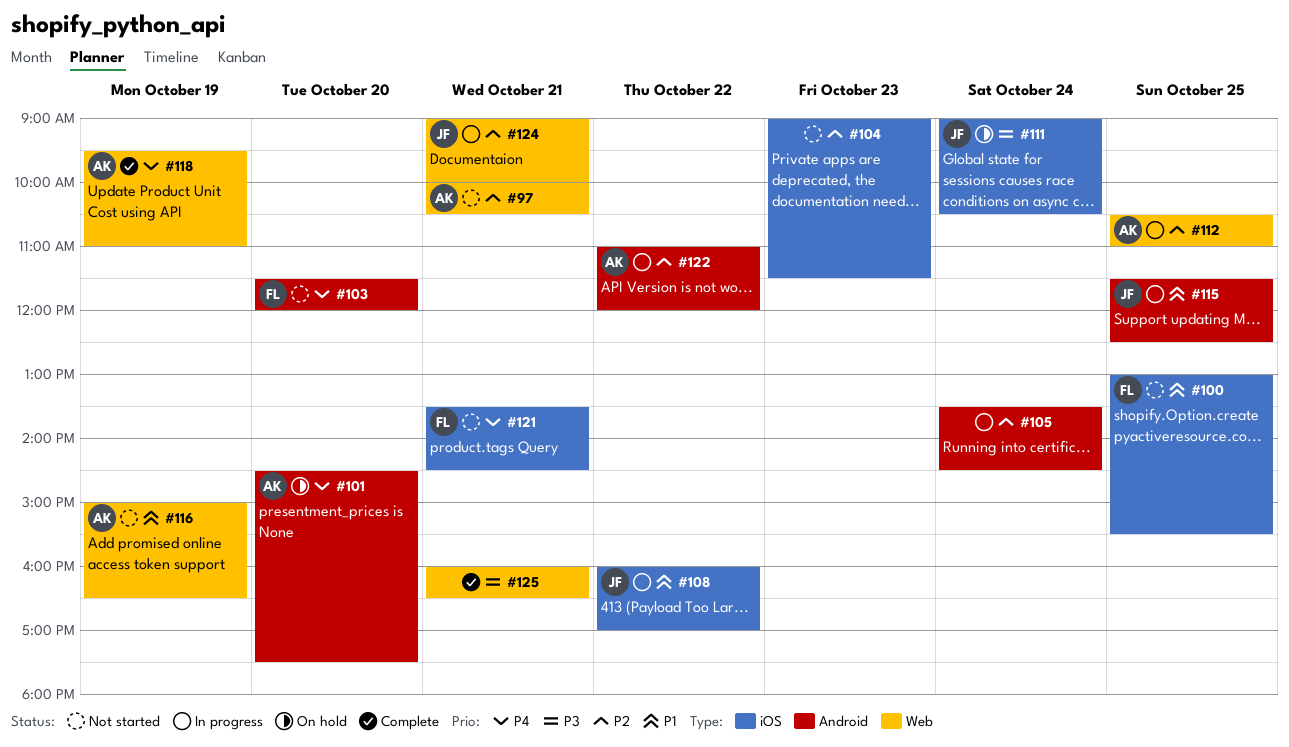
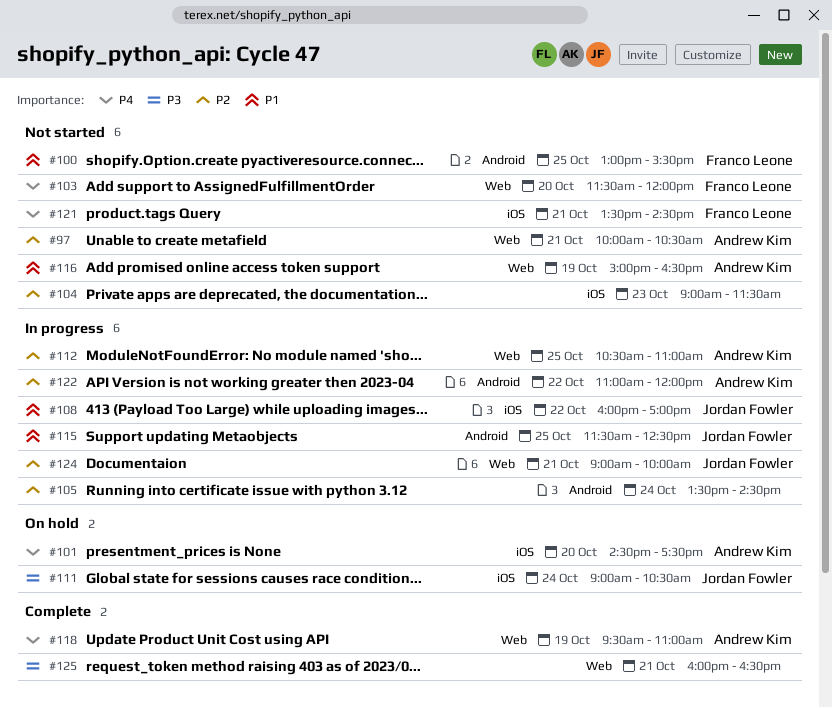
#100, label: iOS -> Android
#101, label: Android -> iOS
#103, label: Android -> Web

